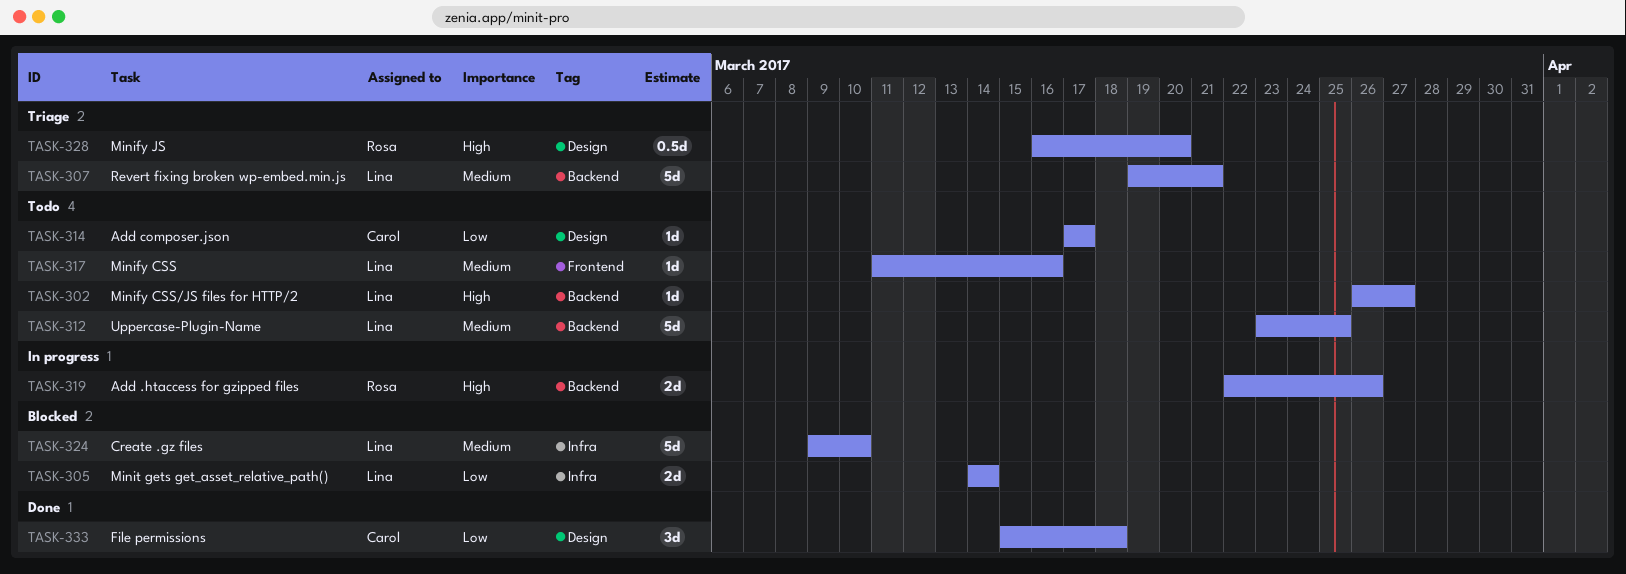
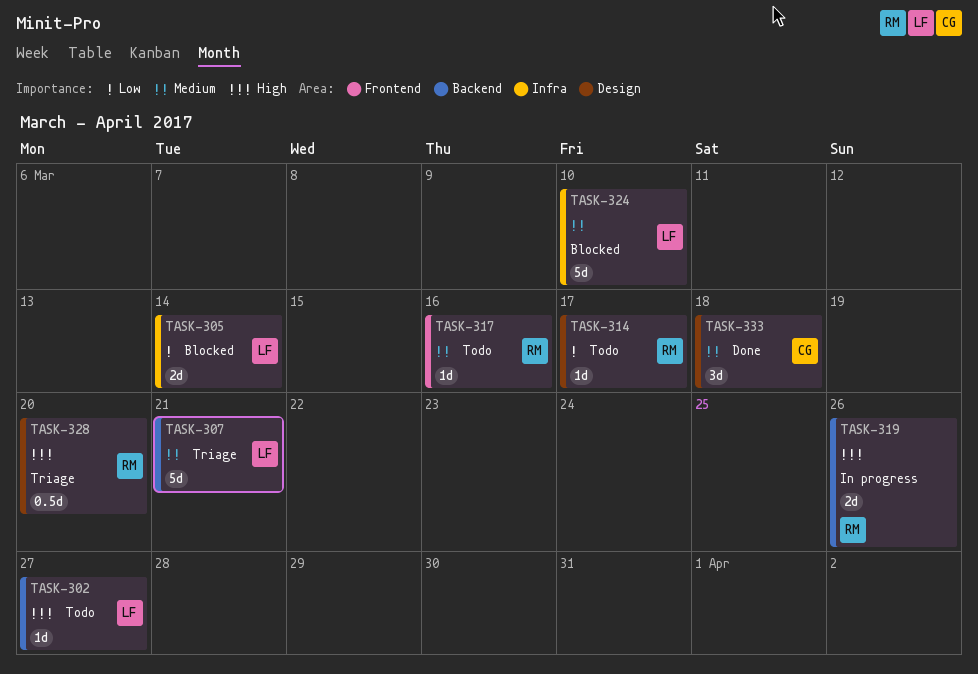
TASK-312: present -> none
TASK-314, owner: Carol -> Rosa
TASK-317, owner: Lina -> Rosa
TASK-333, priority: Low -> Medium

